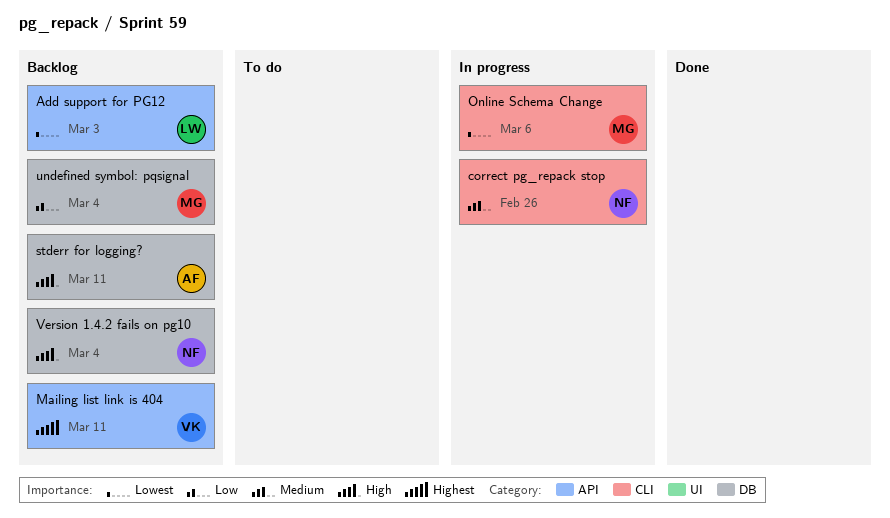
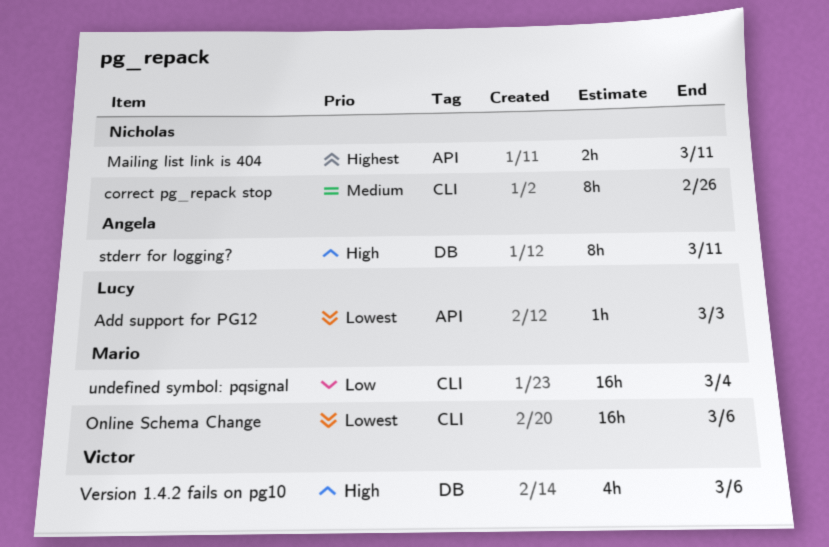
Mailing list link is 404, owner: Victor -> Nicholas
undefined symbol: pqsignal, label: DB -> CLI
Version 1.4.2 fails on pg10, owner: Nicholas -> Victor
Version 1.4.2 fails on pg10, due: Mar 4 -> Mar 6

